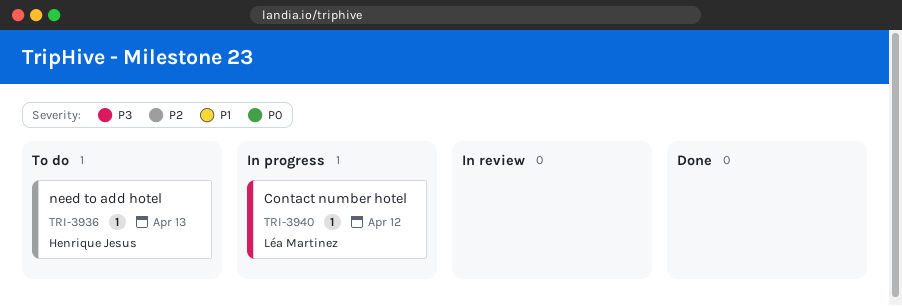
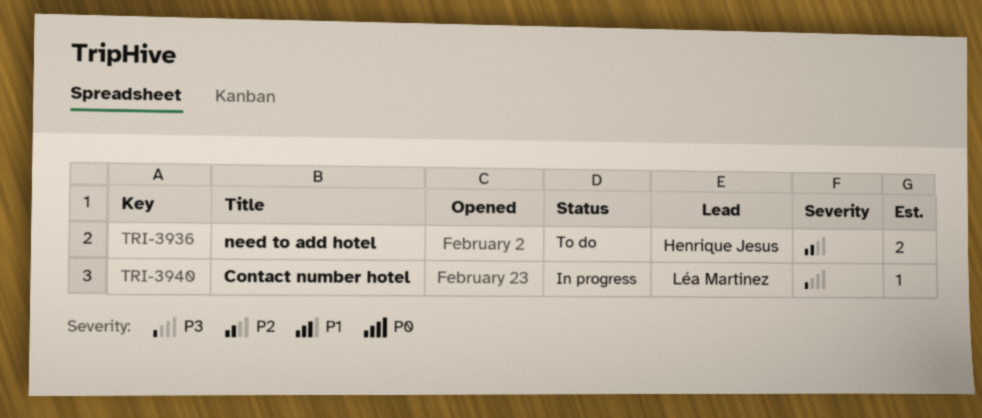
TRI-3936, estimate: 1 -> 2

